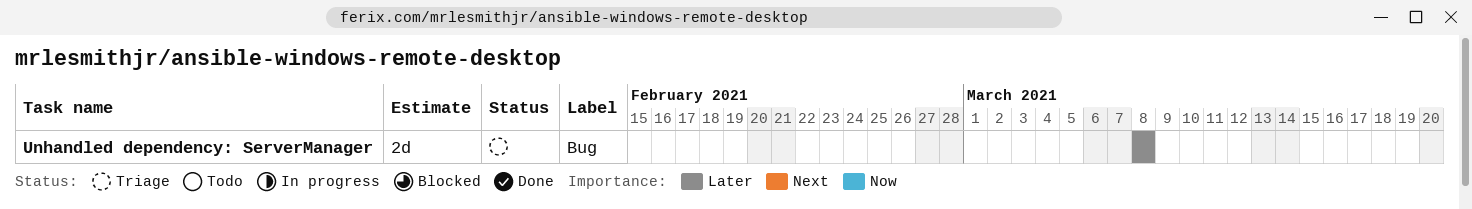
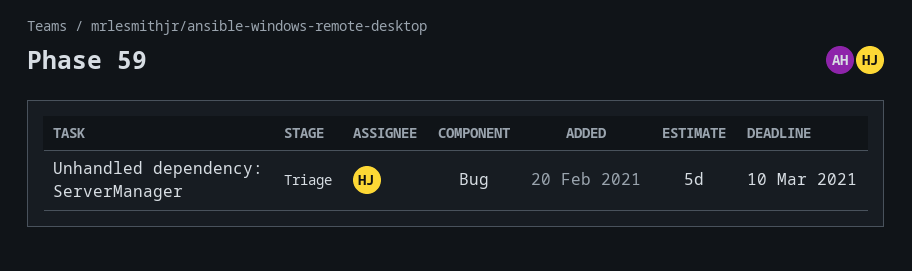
Unhandled dependency: ServerManager, estimate: 2d -> 5d
Unhandled dependency: ServerManager, due: Mar 8 -> Mar 10

